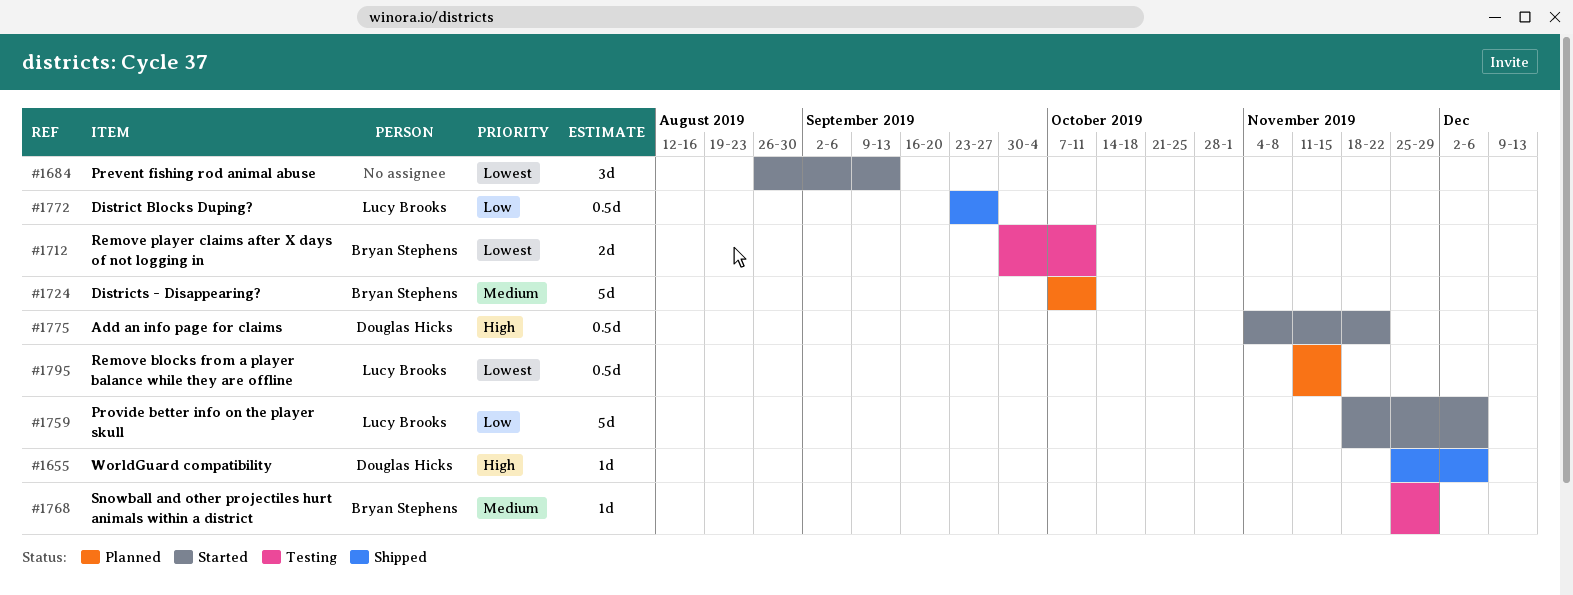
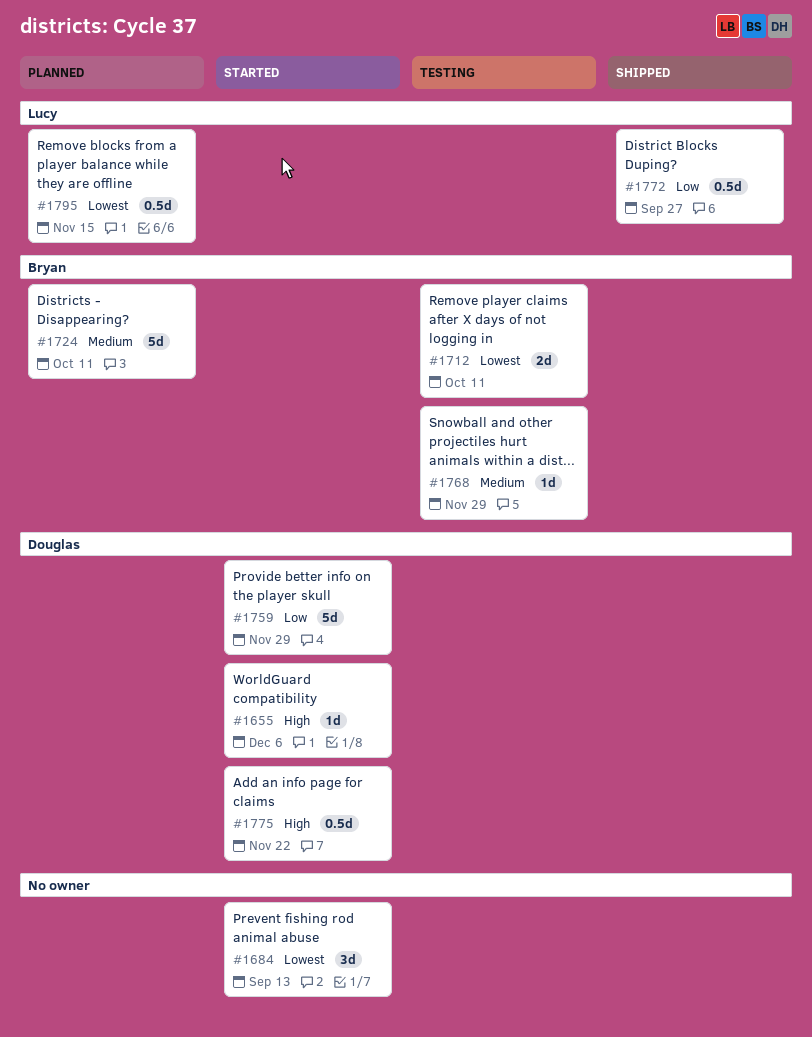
#1655, status: Shipped -> Started
#1759, owner: Lucy Brooks -> Douglas Hicks
#1759, due: Dec 6 -> Nov 29

